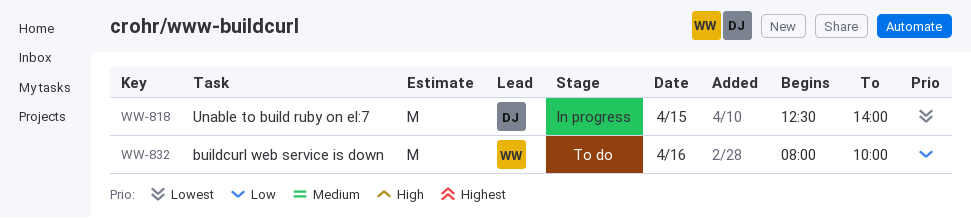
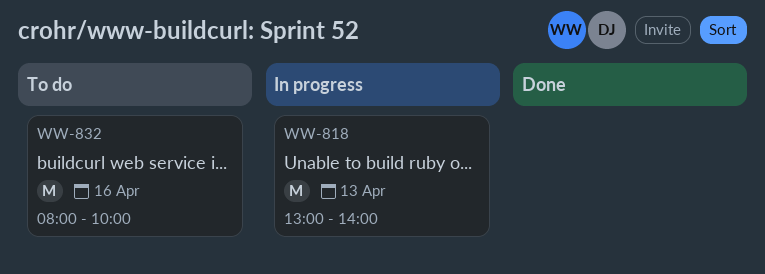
WW-818, day: Apr 15 -> Apr 13
WW-818, begins: 12:30 -> 13:00

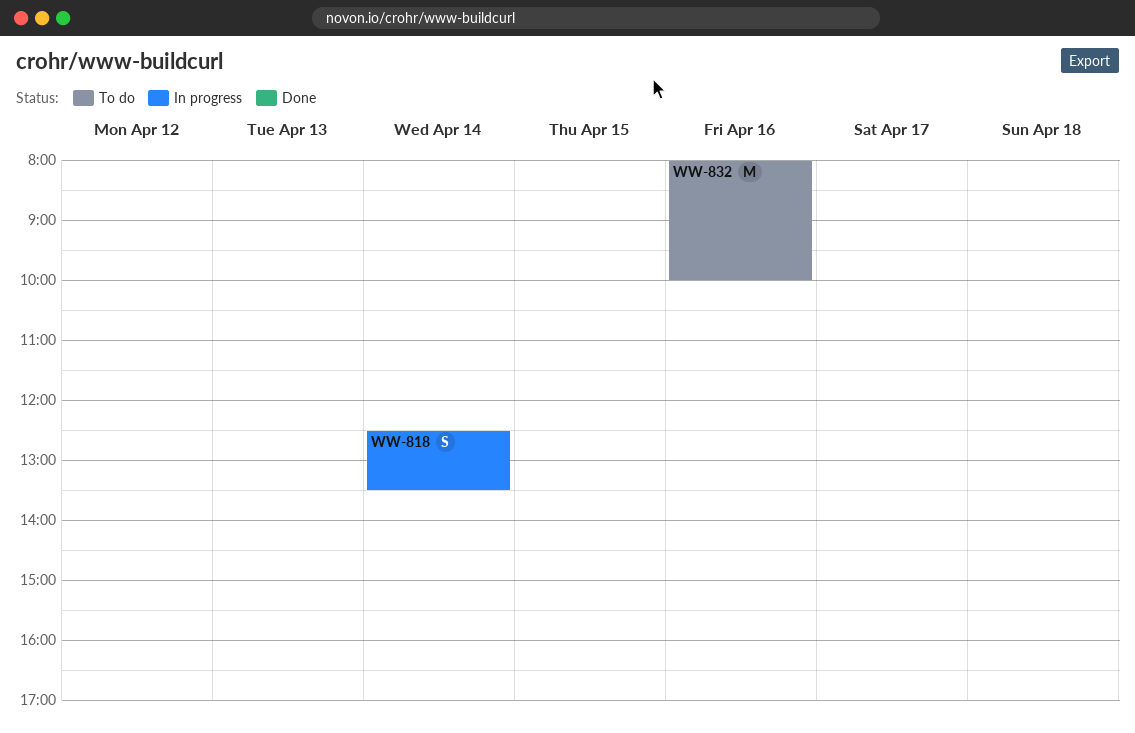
WW-818, estimate: M -> S
WW-818, day: Apr 13 -> Apr 14
WW-818, begins: 13:00 -> 12:30
WW-818, ends: 14:00 -> 13:30

